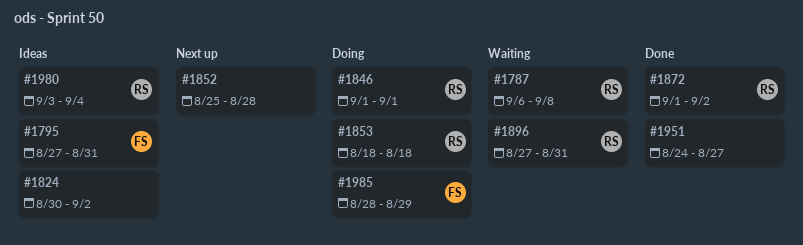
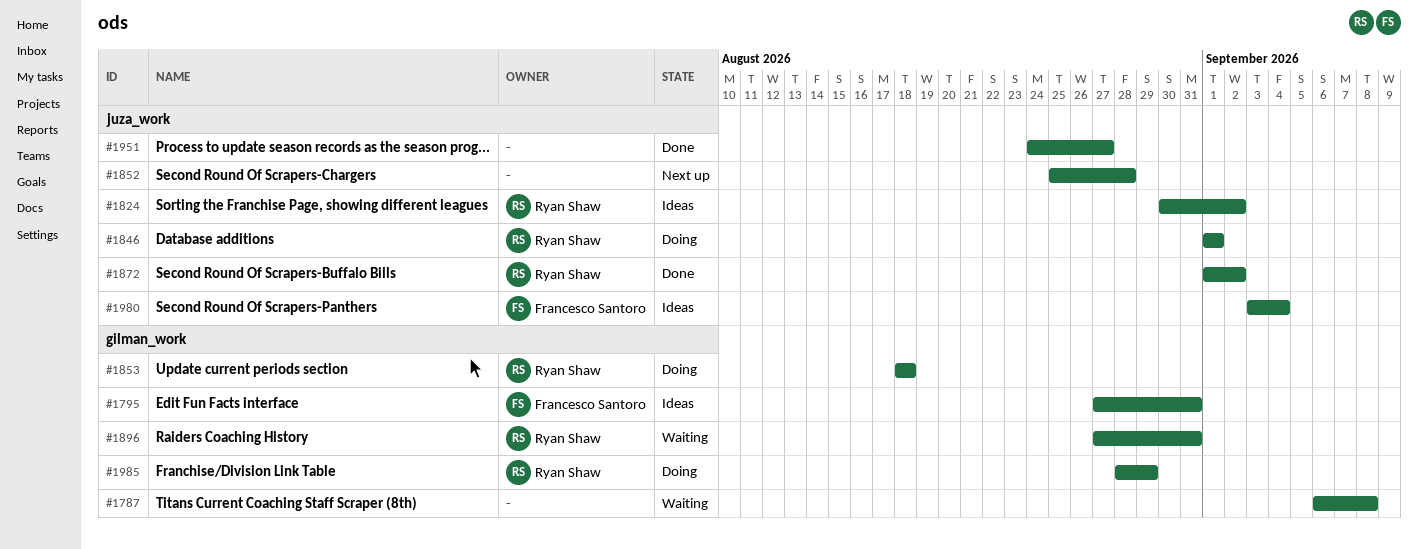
#1787, owner: Ryan Shaw -> none
#1824, owner: none -> Ryan Shaw
#1980, owner: Ryan Shaw -> Francesco Santoro
#1985, owner: Francesco Santoro -> Ryan Shaw

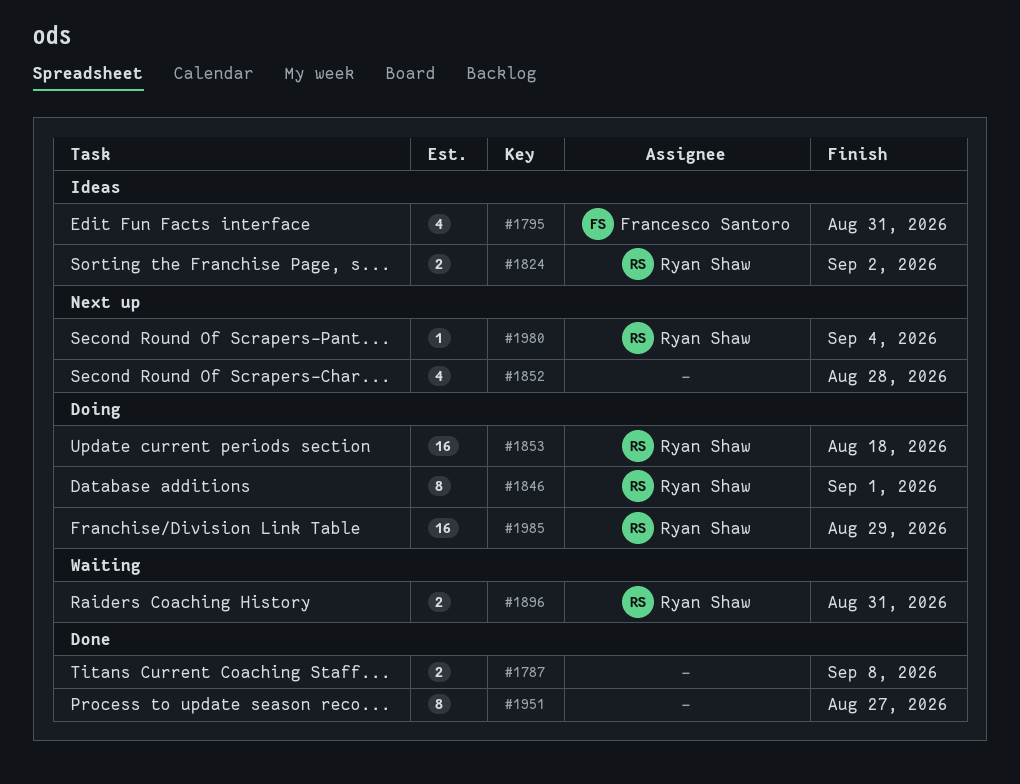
#1787, status: Waiting -> Done
#1872: present -> none
#1980, status: Ideas -> Next up
#1980, owner: Francesco Santoro -> Ryan Shaw

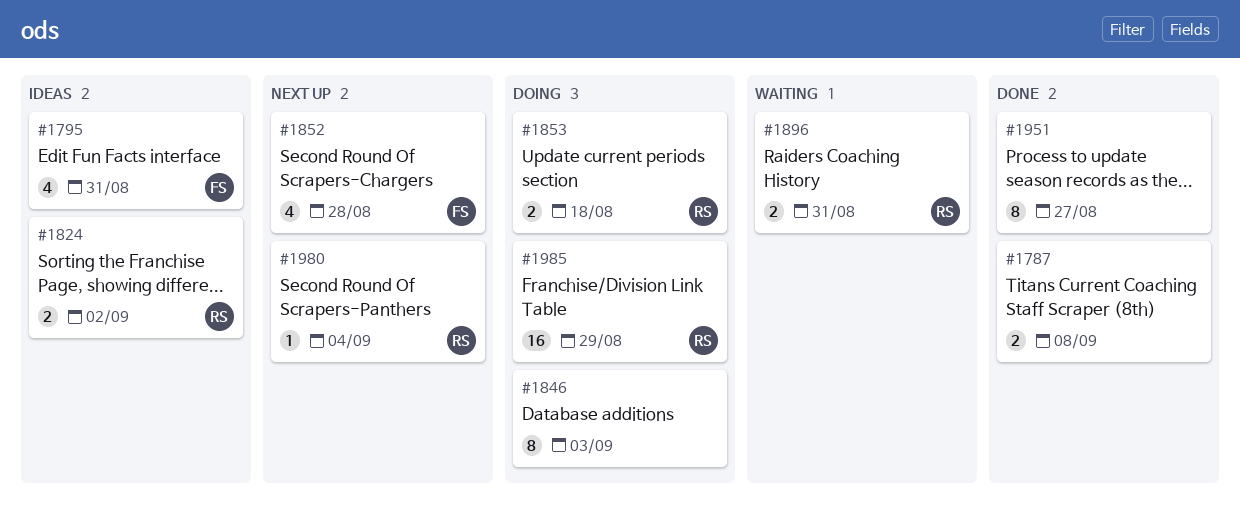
#1846, owner: Ryan Shaw -> none
#1846, due: Sep 1 -> Sep 3
#1852, owner: none -> Francesco Santoro
#1853, estimate: 16 -> 2

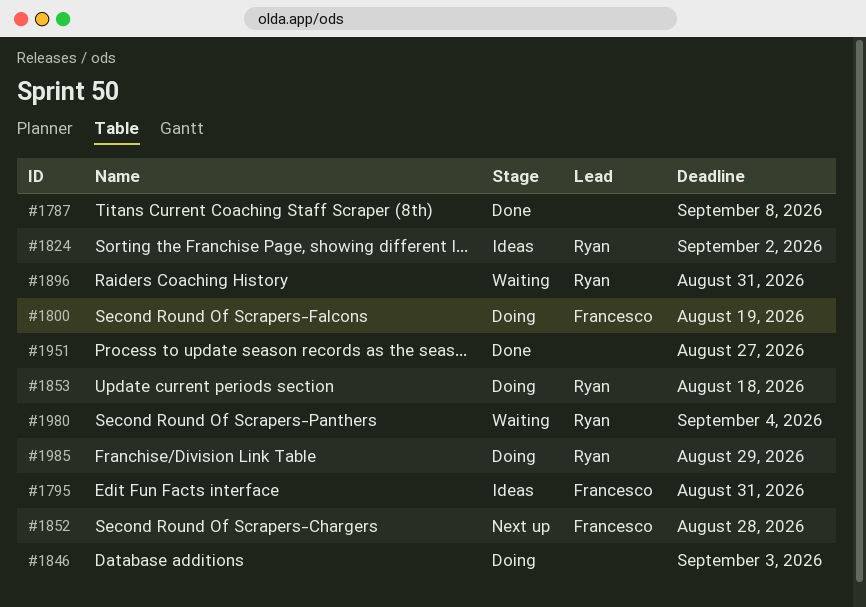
#1800: none -> present
#1980, status: Next up -> Waiting

